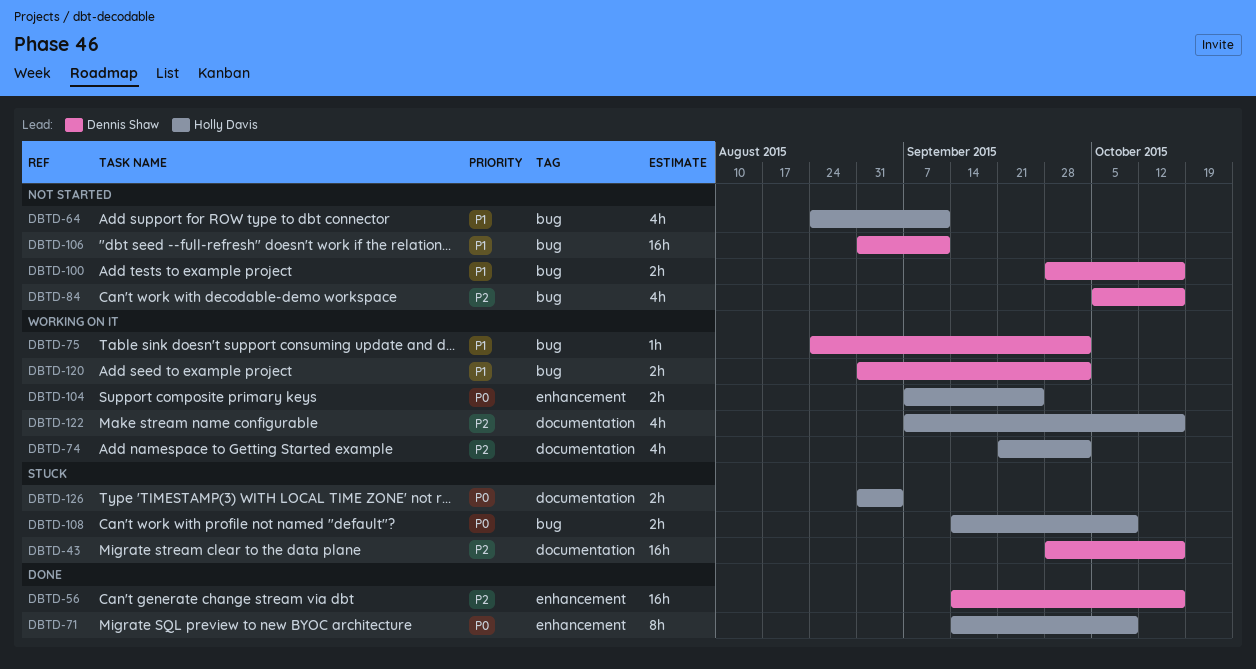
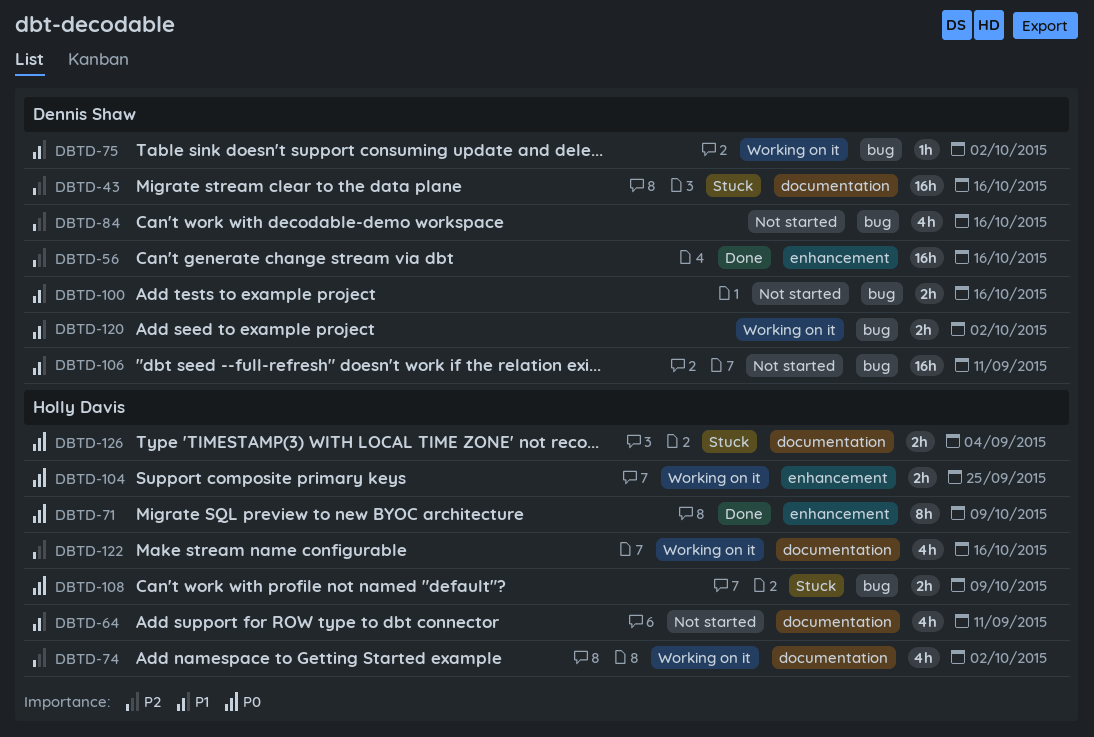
DBTD-64, label: bug -> documentation

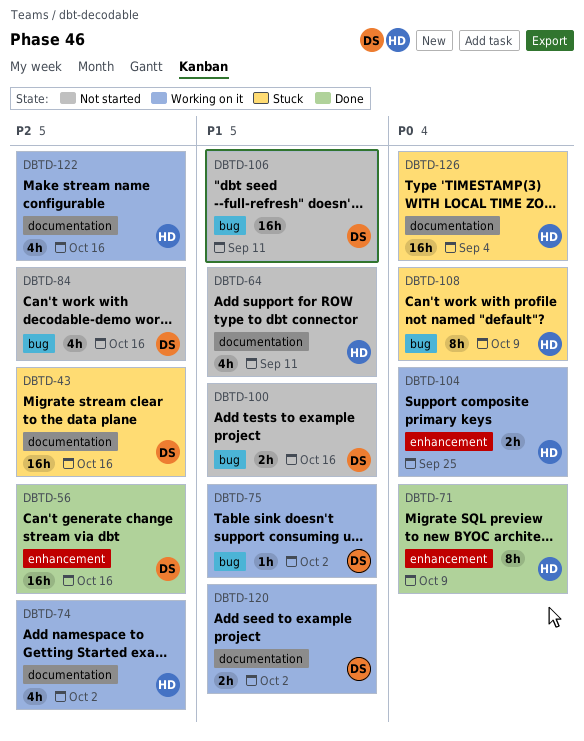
DBTD-108, estimate: 2h -> 8h
DBTD-120, label: bug -> documentation
DBTD-126, estimate: 2h -> 16h

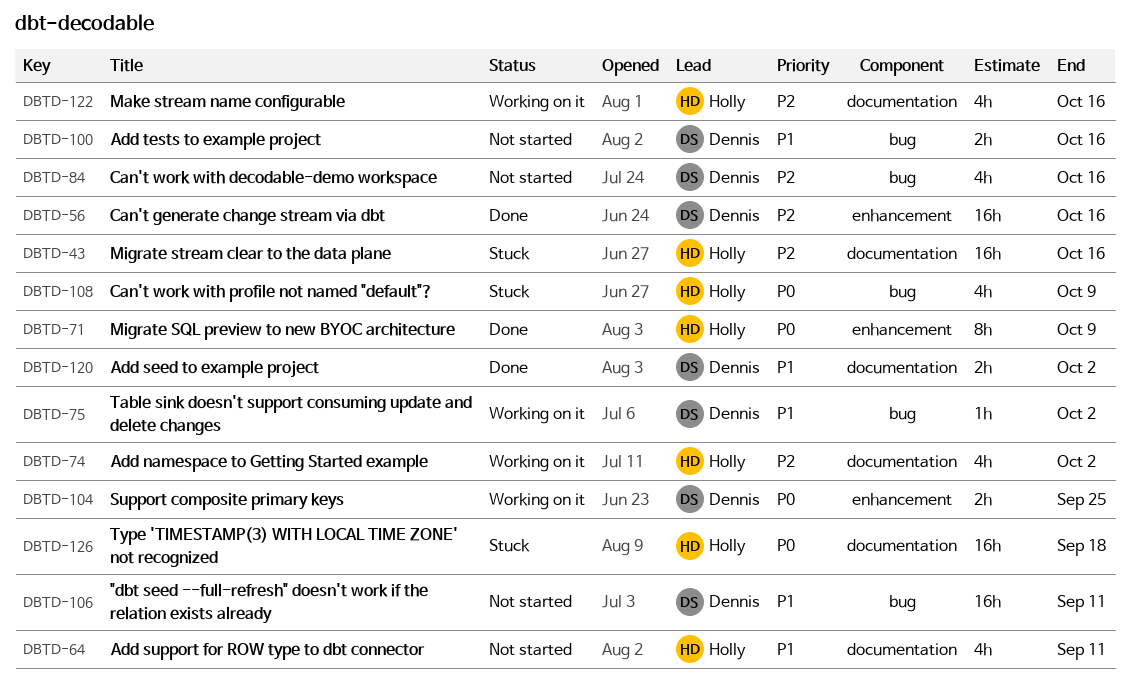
DBTD-43, owner: Dennis -> Holly
DBTD-104, owner: Holly -> Dennis
DBTD-108, estimate: 8h -> 4h
DBTD-120, status: Working on it -> Done
DBTD-126, due: Sep 4 -> Sep 18

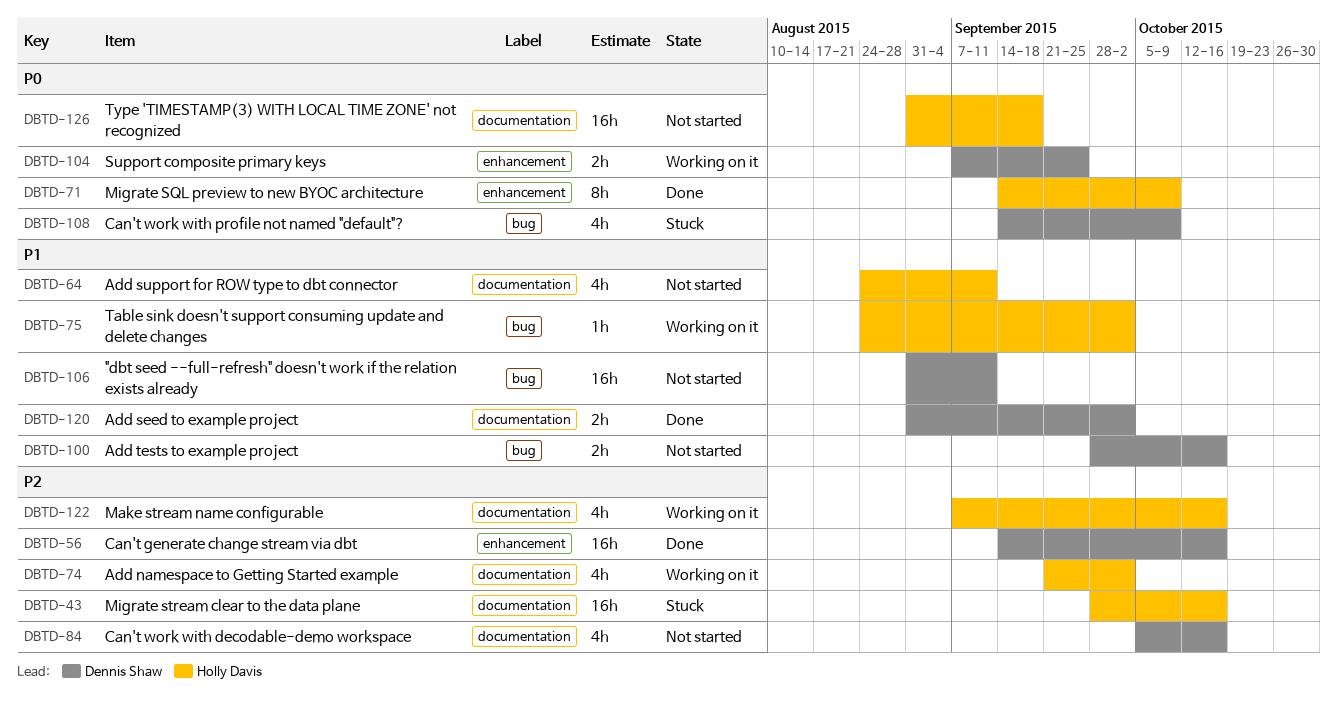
DBTD-75, owner: Dennis Shaw -> Holly Davis
DBTD-84, label: bug -> documentation
DBTD-108, owner: Holly Davis -> Dennis Shaw
DBTD-126, status: Stuck -> Not started

